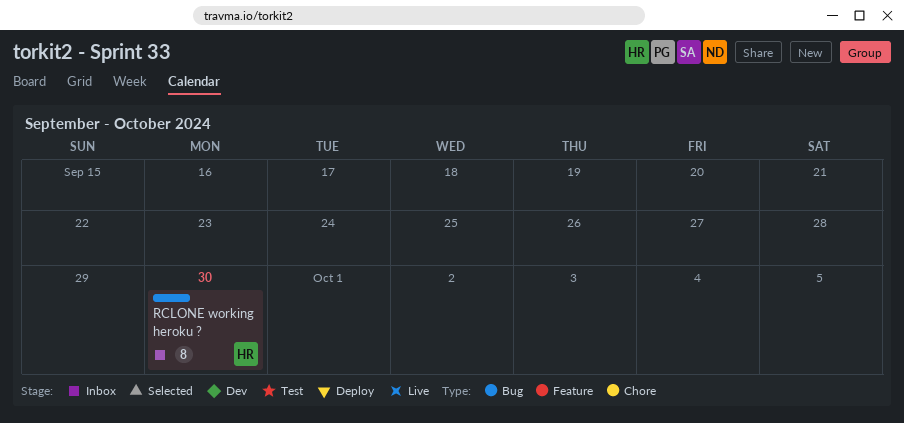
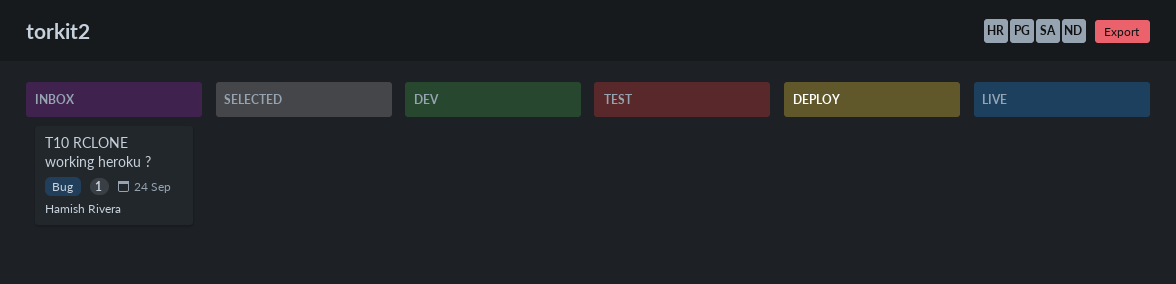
RCLONE working heroku ?, estimate: 8 -> 1
RCLONE working heroku ?, due: Sep 30 -> Sep 24

